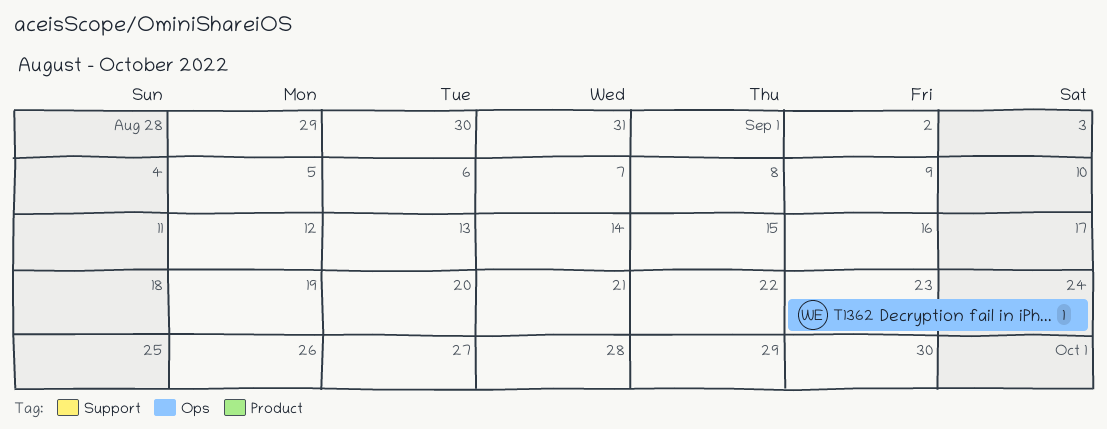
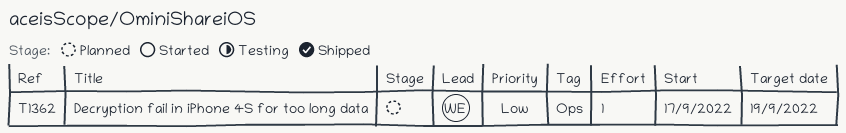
T1362, start: Sep 23 -> Sep 17
T1362, due: Sep 24 -> Sep 19

